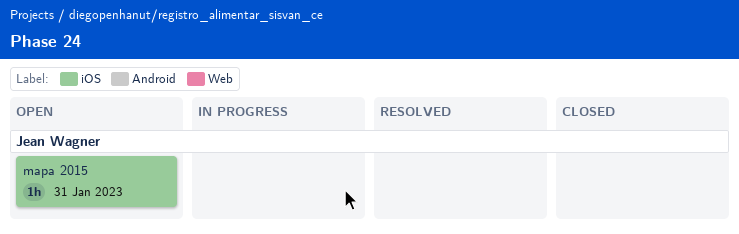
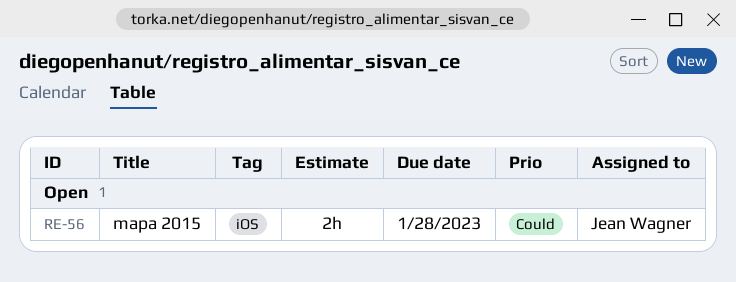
mapa 2015, estimate: 1h -> 2h
mapa 2015, due: Jan 31 -> Jan 28

